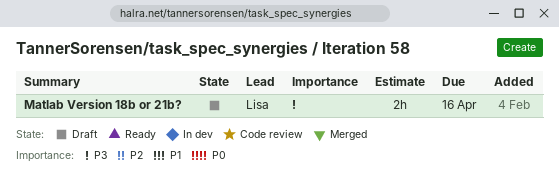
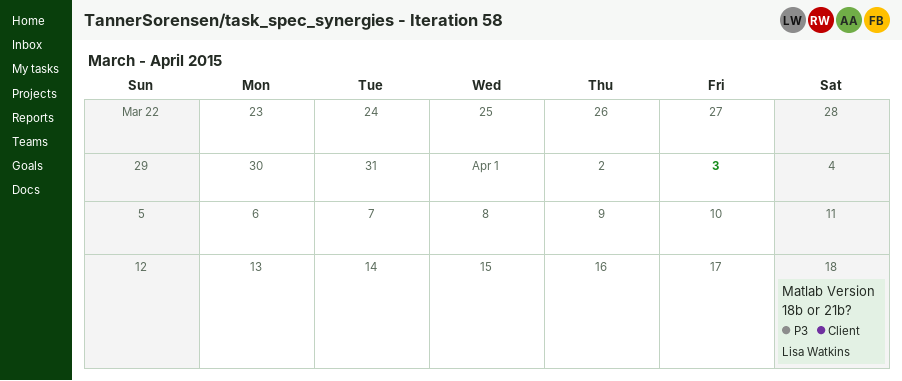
Matlab Version 18b or 21b?, due: Apr 16 -> Apr 18

